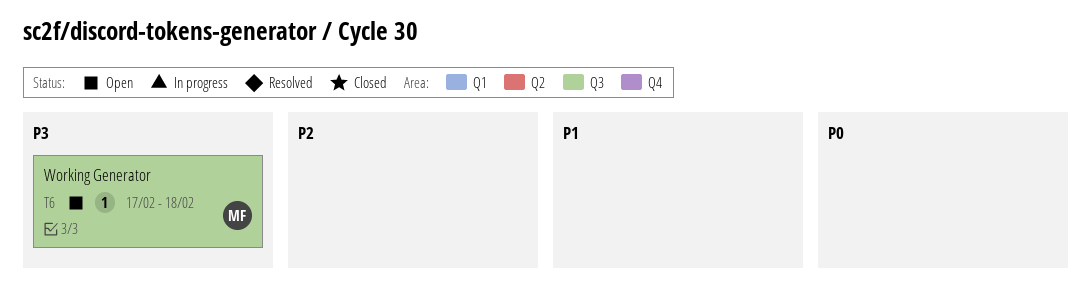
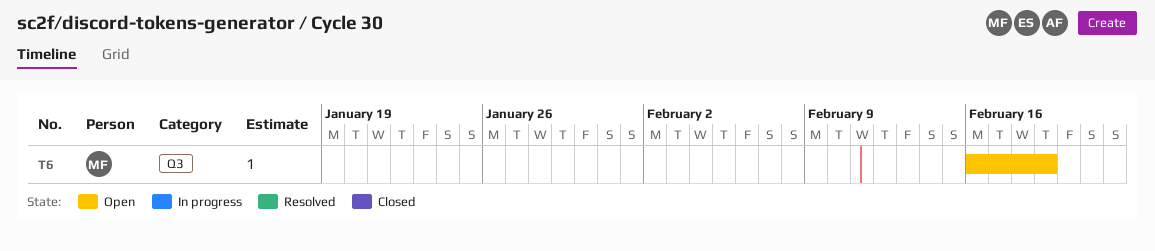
T6, start: Feb 17 -> Feb 16
T6, due: Feb 18 -> Feb 19

